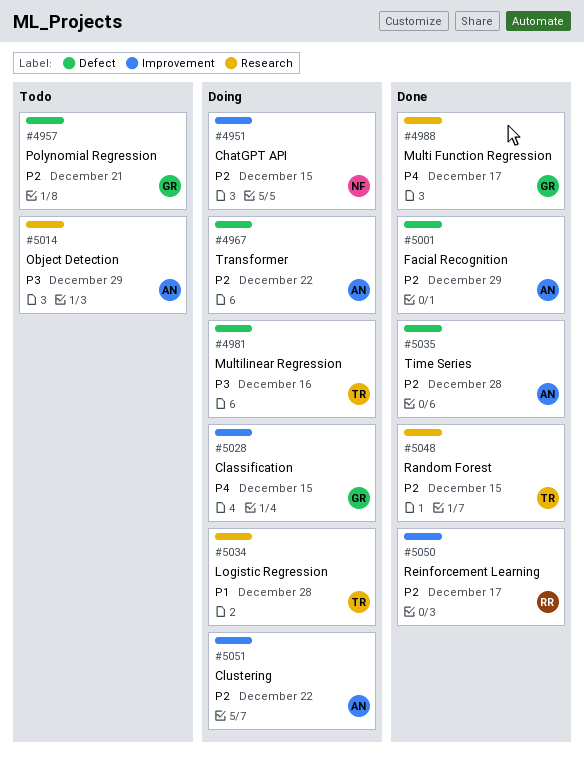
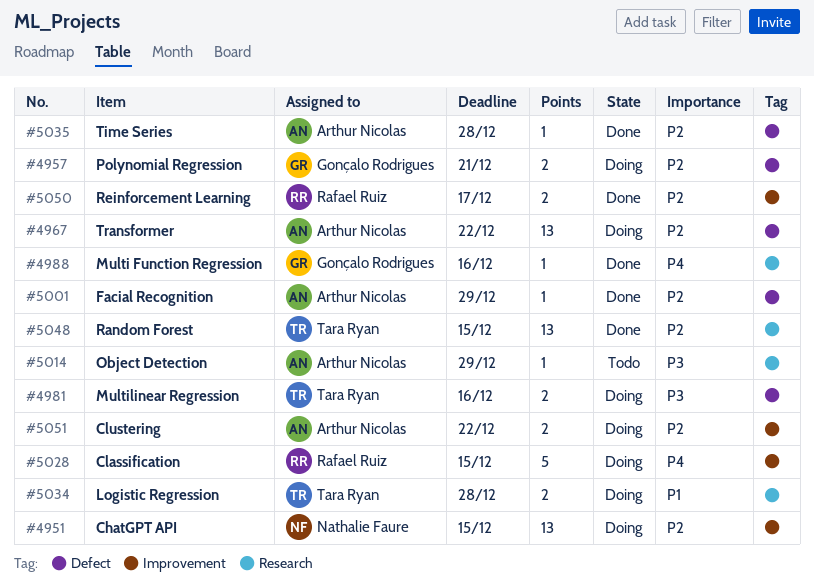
#4957, status: Todo -> Doing
#4988, due: Dec 17 -> Dec 16
#5028, owner: Gonçalo Rodrigues -> Rafael Ruiz

